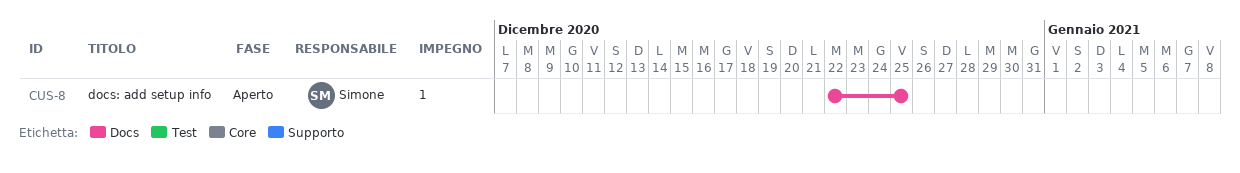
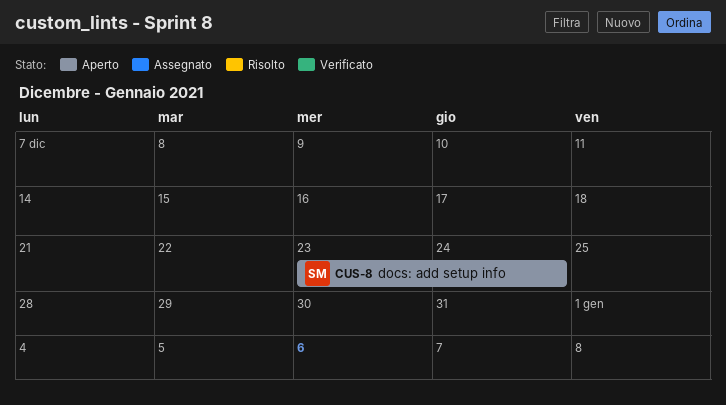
CUS-8, start: Dec 22 -> Dec 23
CUS-8, due: Dec 25 -> Dec 24

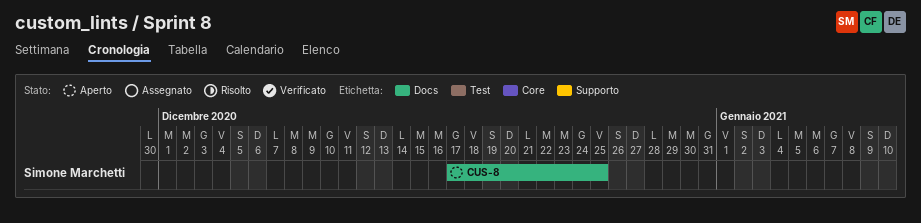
CUS-8, start: Dec 23 -> Dec 17
CUS-8, due: Dec 24 -> Dec 25

